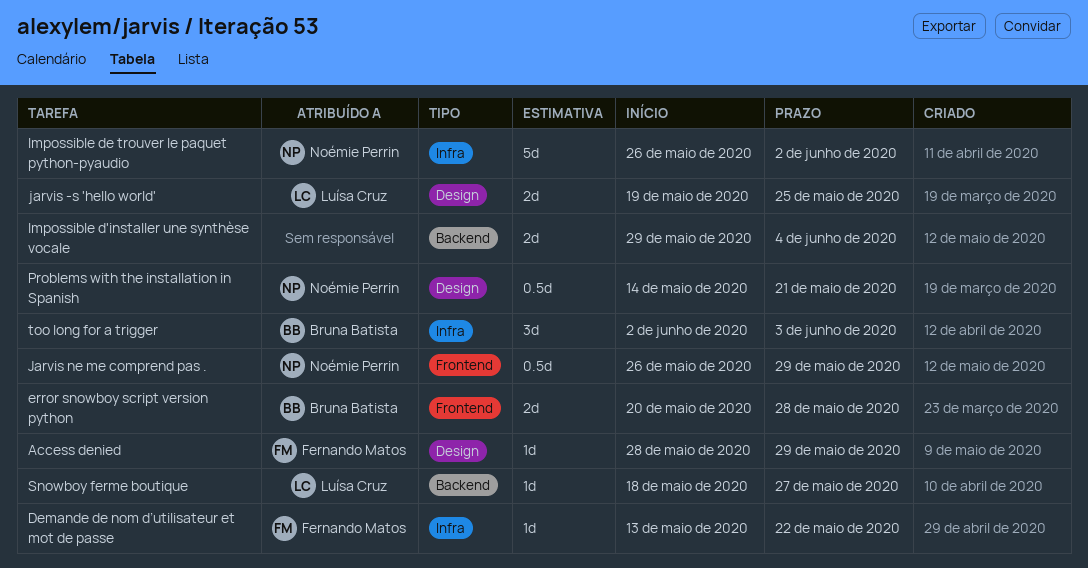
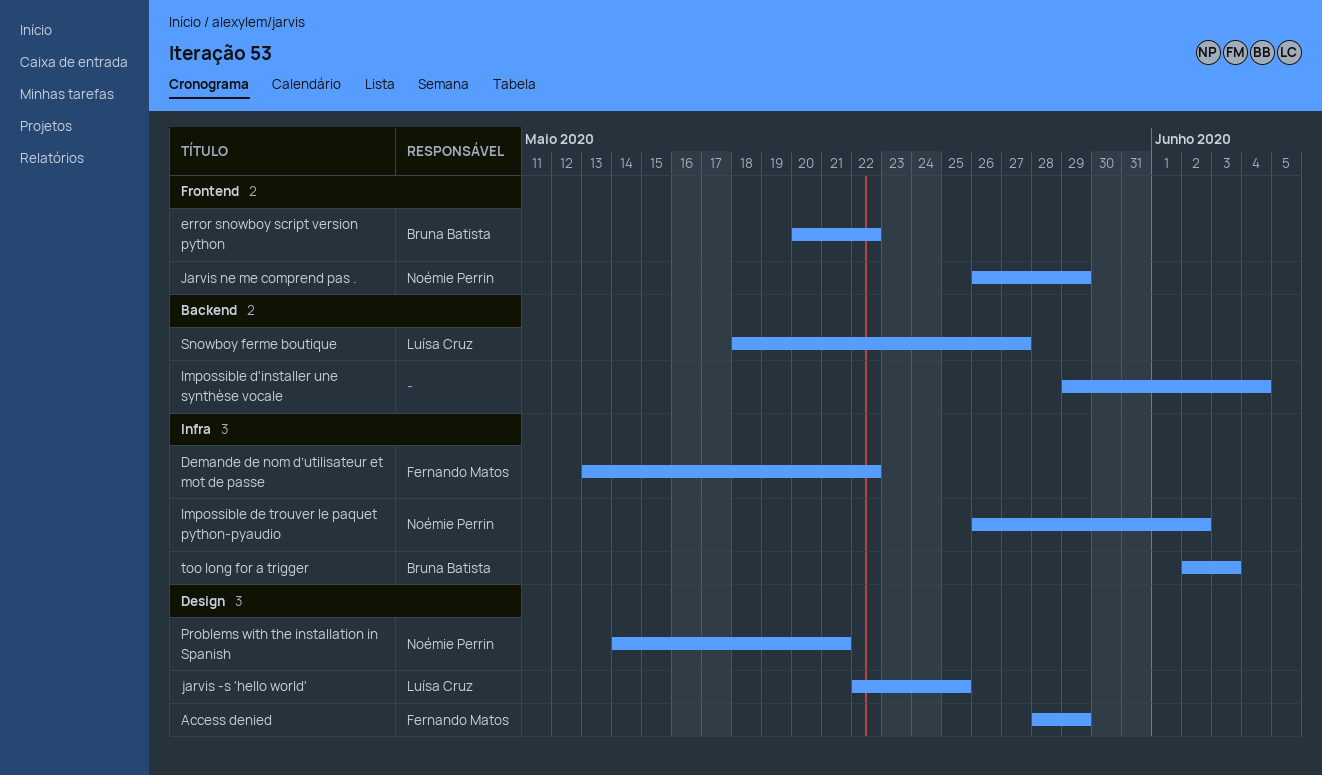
error snowboy script version python, due: May 28 -> May 22
jarvis -s 'hello world', start: May 19 -> May 22

